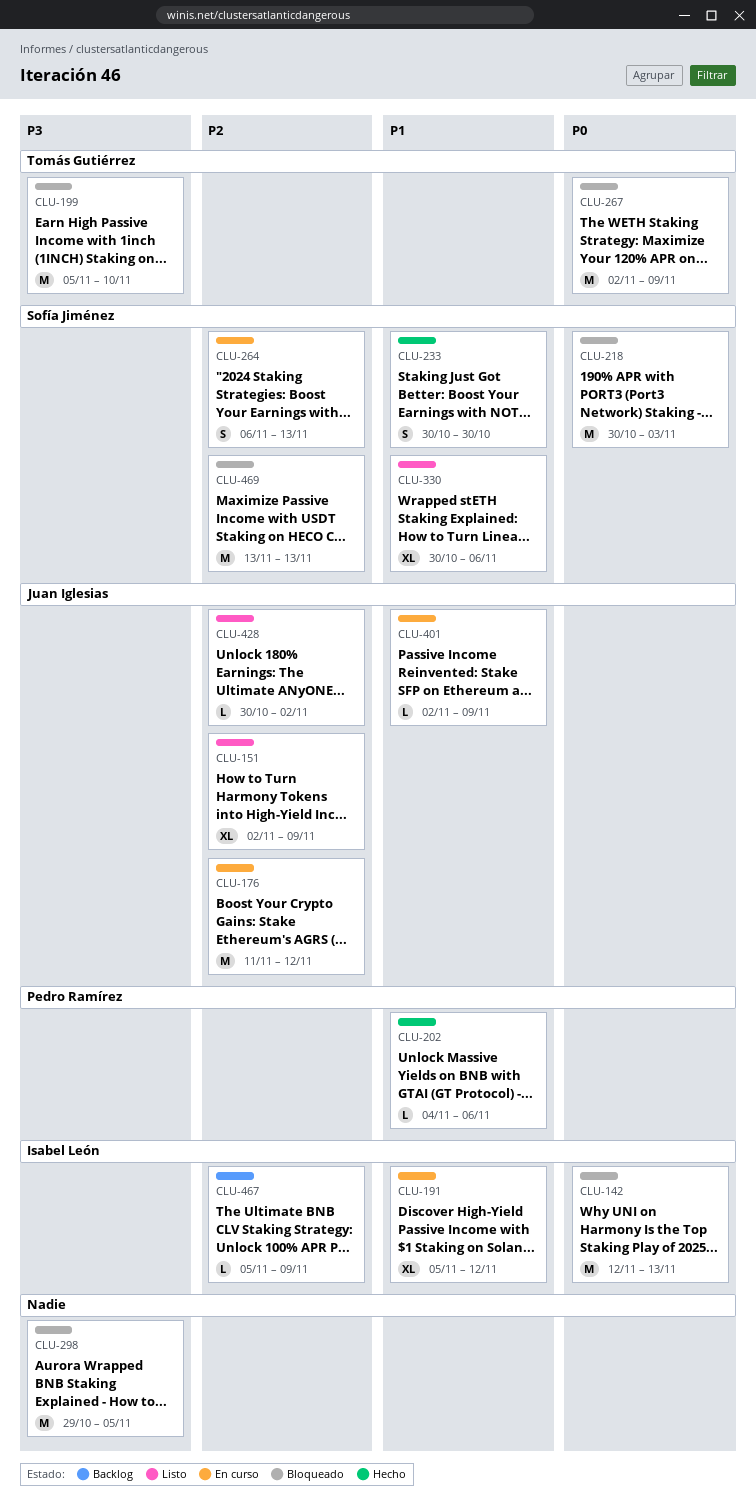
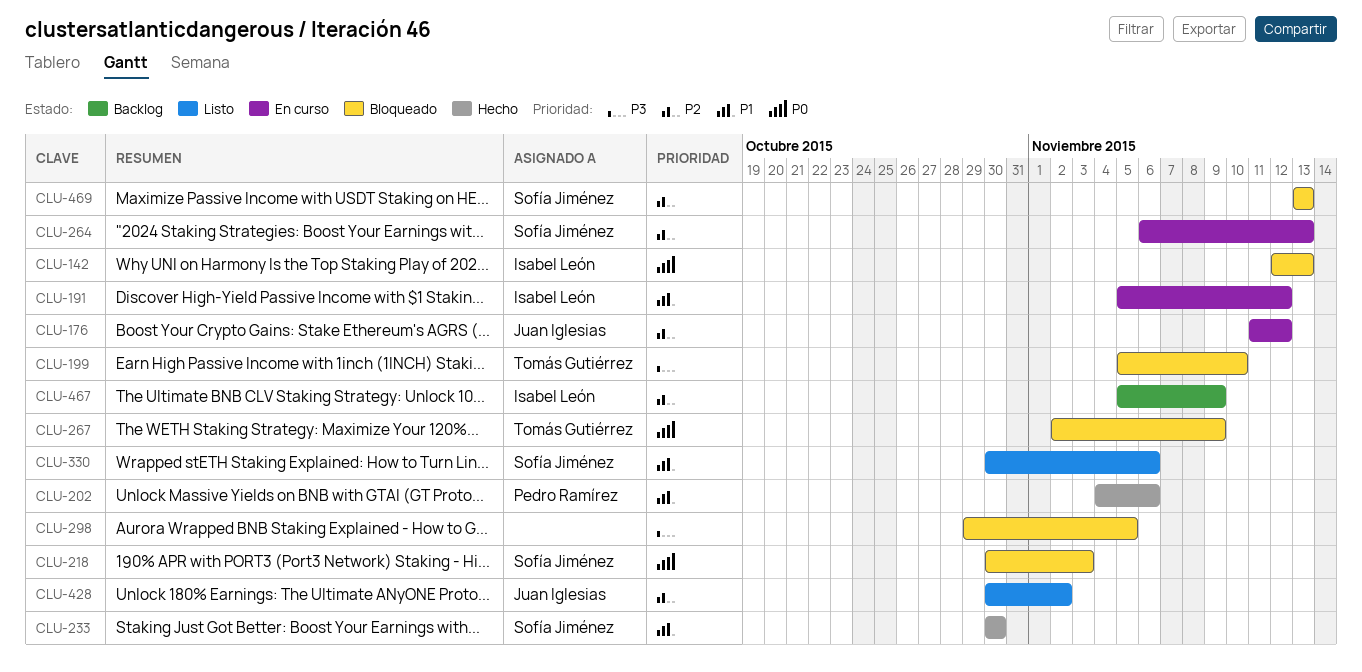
CLU-151: present -> none
CLU-401: present -> none

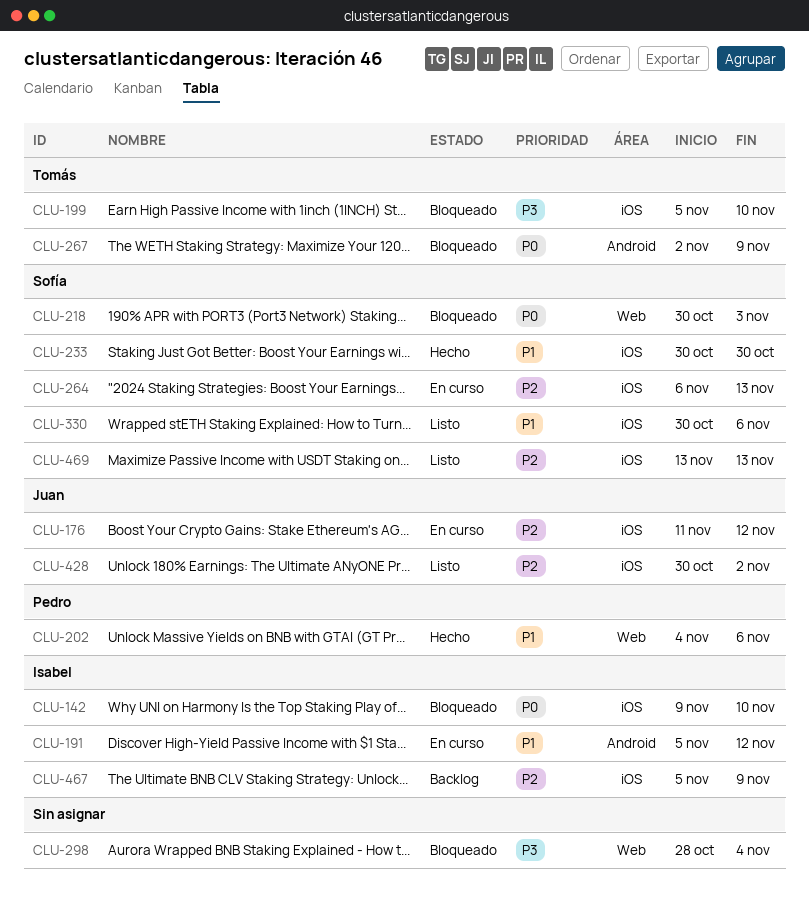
CLU-142, start: Nov 12 -> Nov 9
CLU-142, due: Nov 13 -> Nov 10
CLU-298, start: Oct 29 -> Oct 28
CLU-298, due: Nov 5 -> Nov 4
CLU-469, status: Bloqueado -> Listo

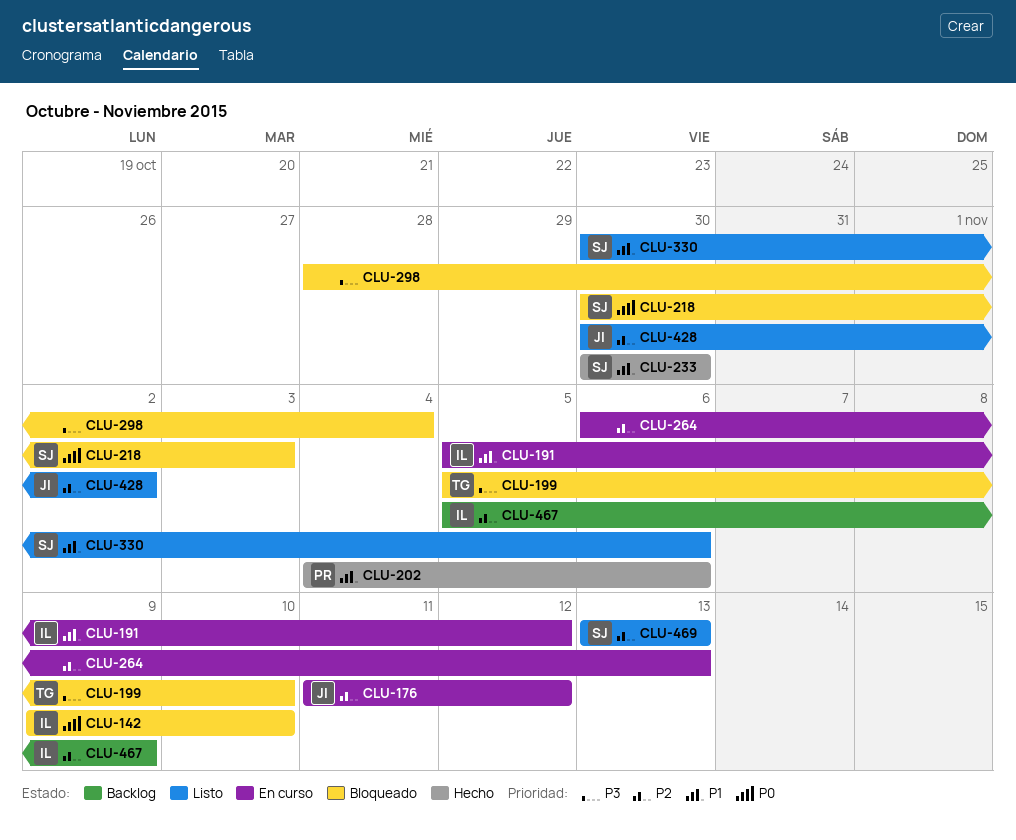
CLU-264, owner: Sofía -> none
CLU-267: present -> none

